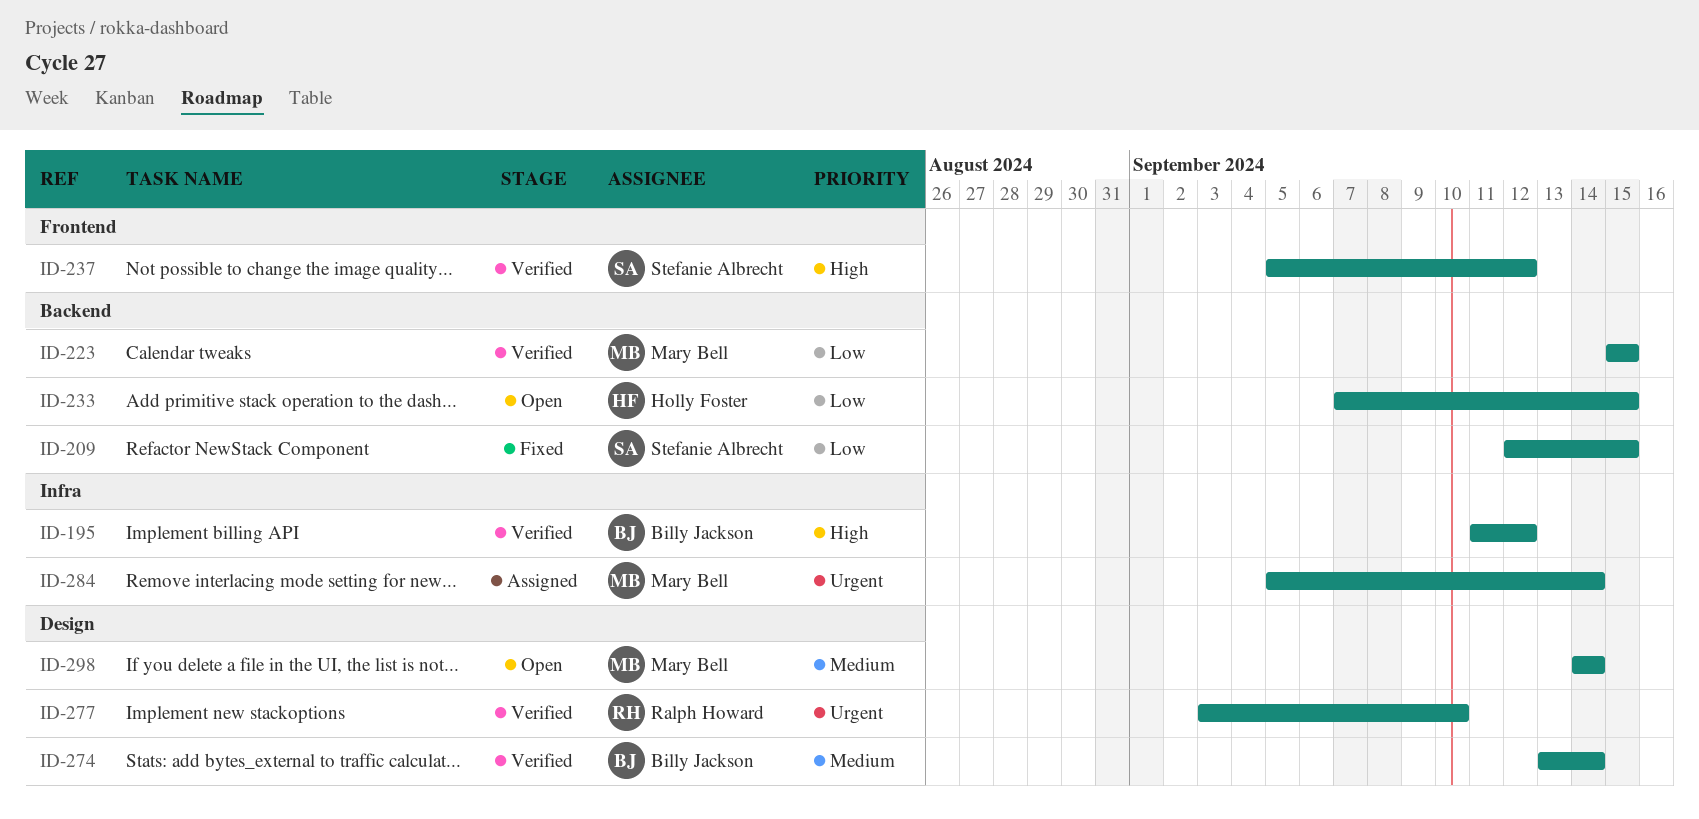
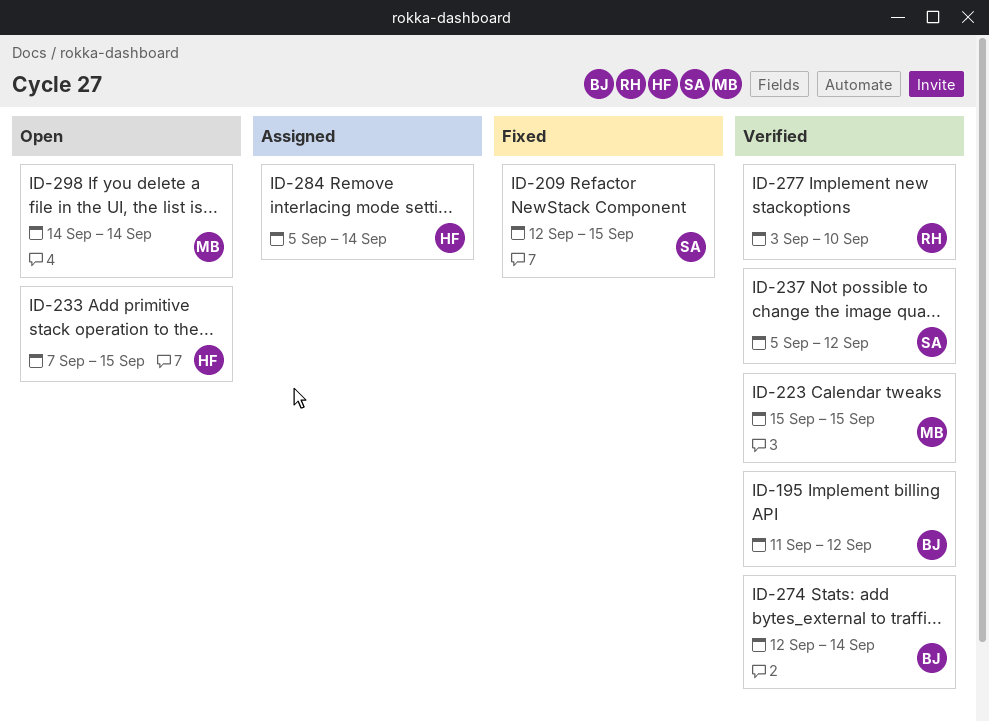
ID-274, start: Sep 13 -> Sep 12
ID-284, owner: Mary Bell -> Holly Foster

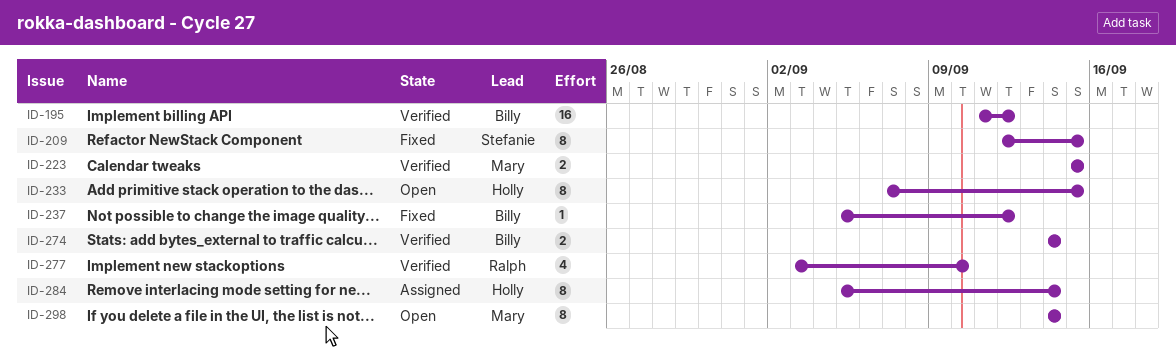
ID-237, status: Verified -> Fixed
ID-237, owner: Stefanie -> Billy
ID-274, start: Sep 12 -> Sep 14

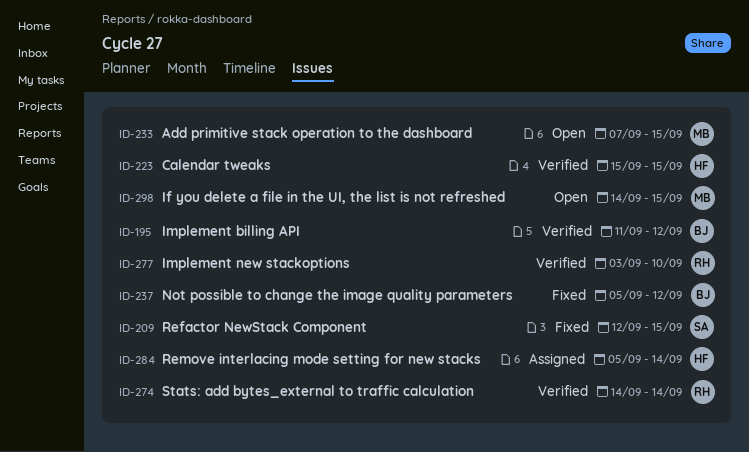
ID-223, owner: Mary -> Holly
ID-233, owner: Holly -> Mary
ID-274, owner: Billy -> Ralph
ID-298, due: Sep 14 -> Sep 15

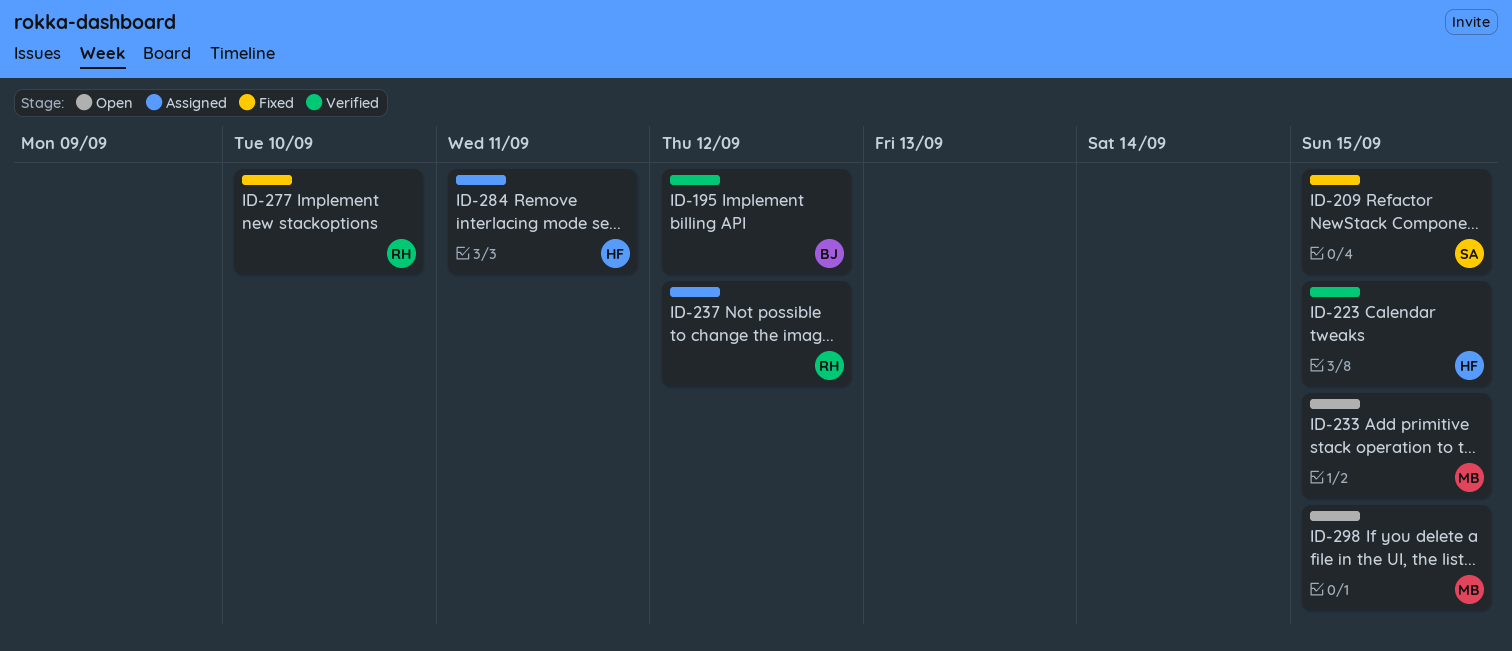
ID-237, status: Fixed -> Assigned
ID-237, owner: BJ -> RH
ID-274: present -> none
ID-277, status: Verified -> Fixed
ID-284, due: Sep 14 -> Sep 11

